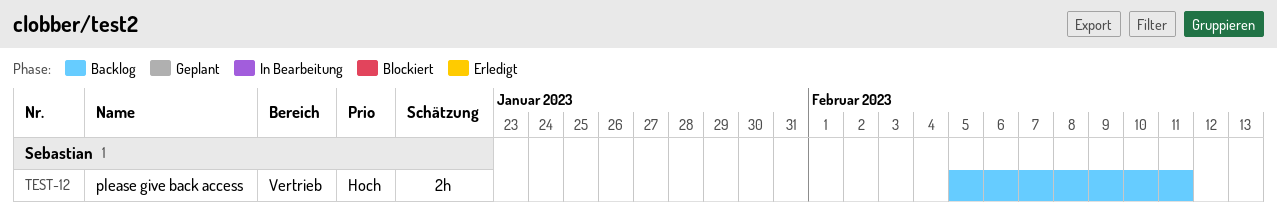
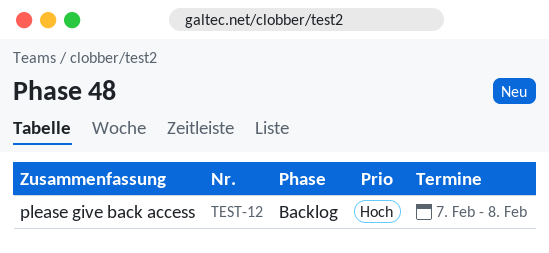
TEST-12, start: Feb 5 -> Feb 7
TEST-12, due: Feb 11 -> Feb 8

